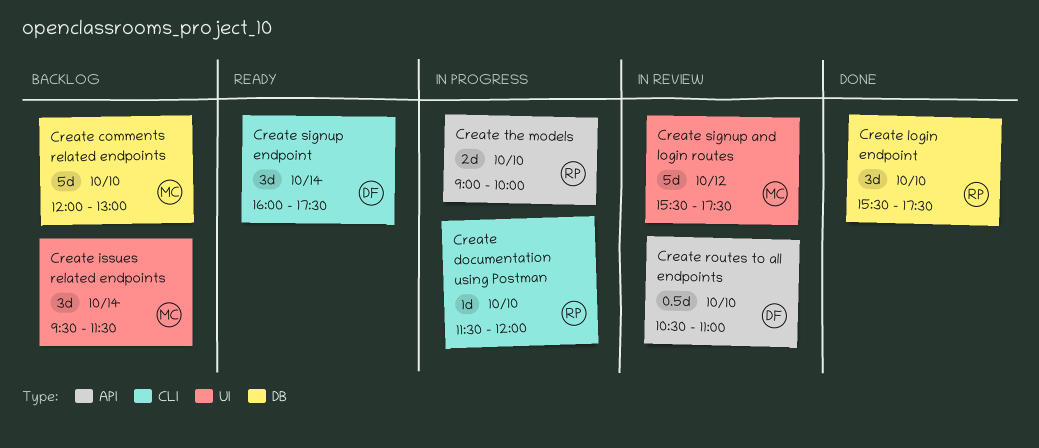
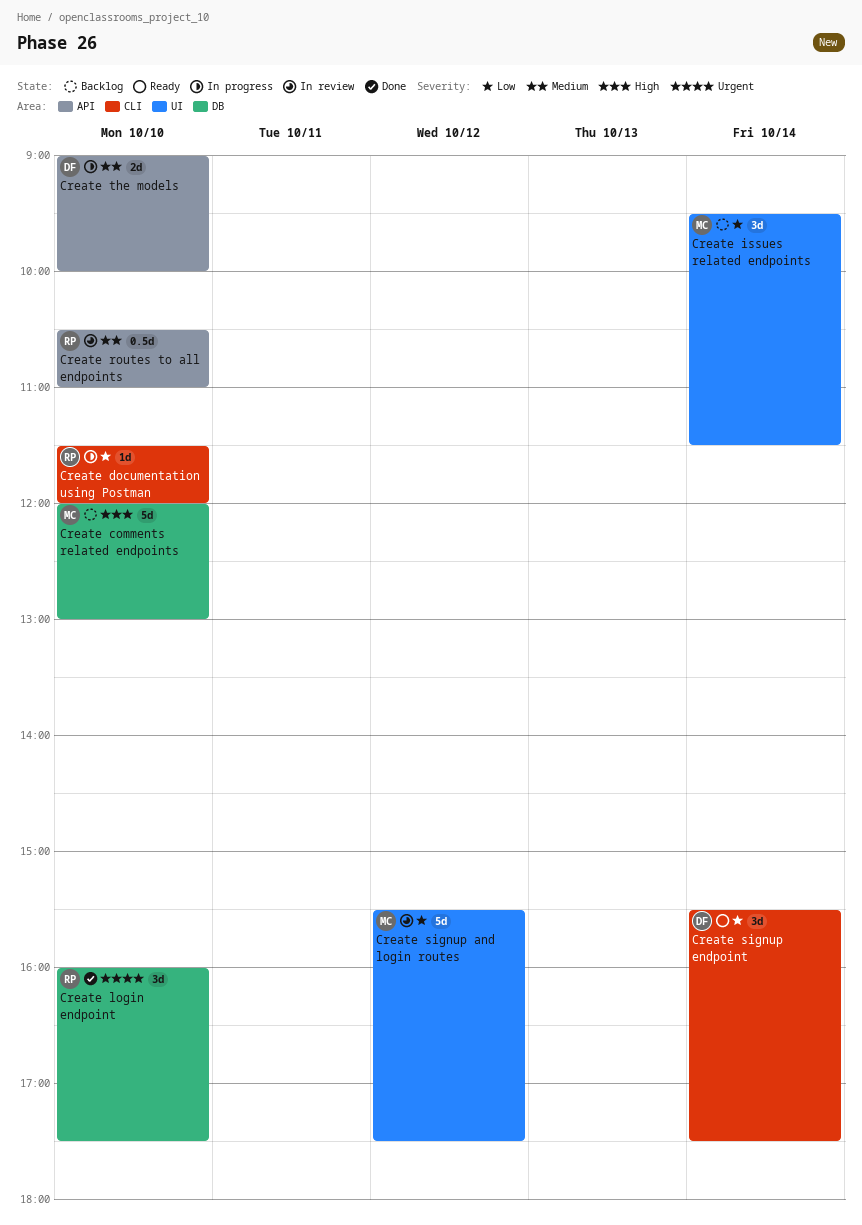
Create login endpoint, begins: 15:30 -> 16:00
Create routes to all endpoints, owner: DF -> RP
Create signup endpoint, begins: 16:00 -> 15:30
Create the models, owner: RP -> DF

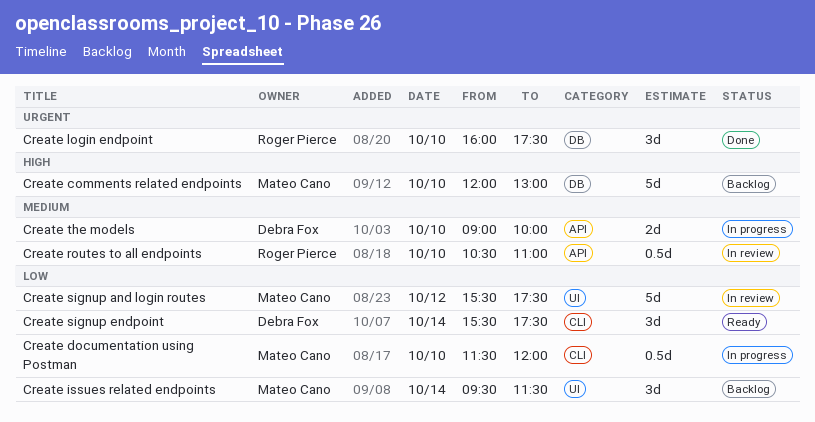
Create documentation using Postman, owner: Roger Pierce -> Mateo Cano
Create documentation using Postman, estimate: 1d -> 0.5d

